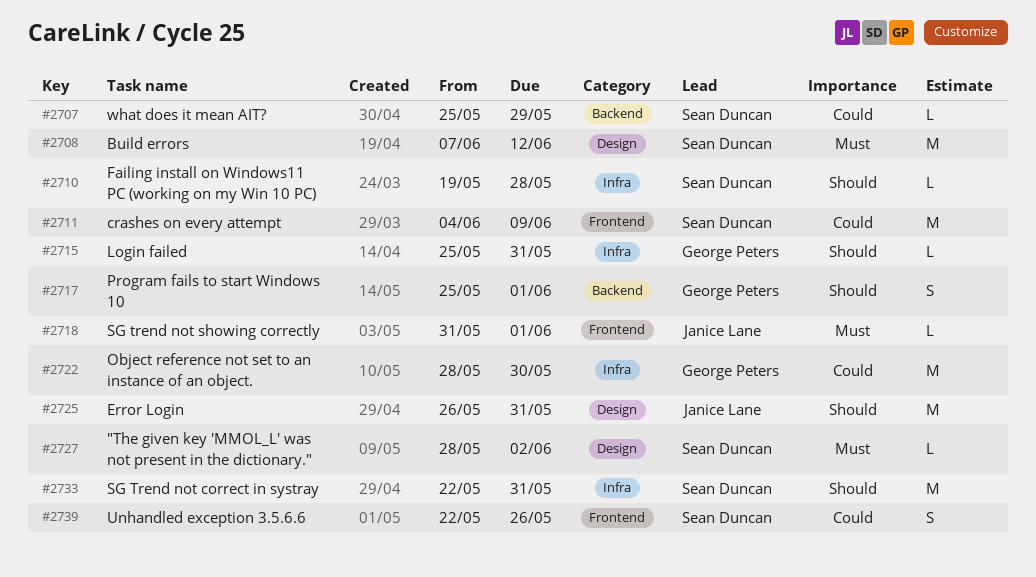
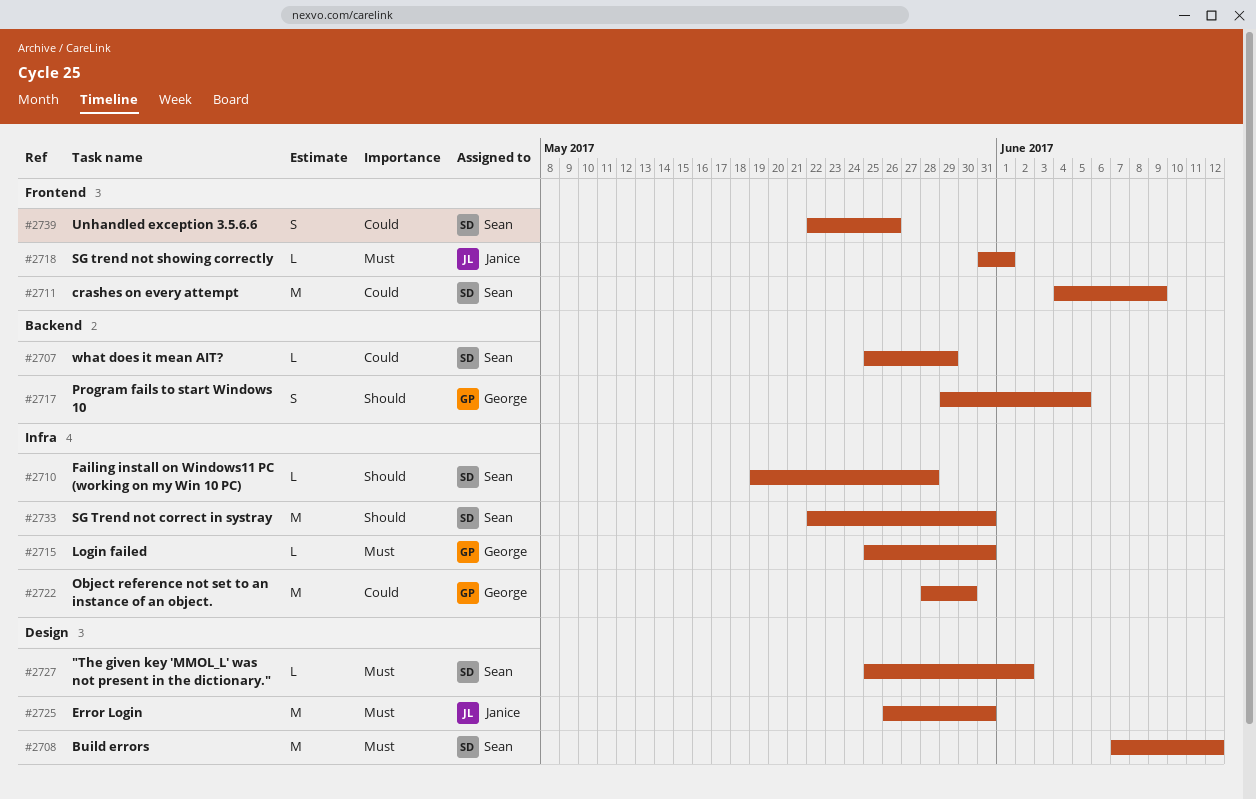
#2715, priority: Should -> Must
#2717, start: May 25 -> May 29
#2717, due: Jun 1 -> Jun 5
#2725, priority: Should -> Must
#2727, start: May 28 -> May 25

